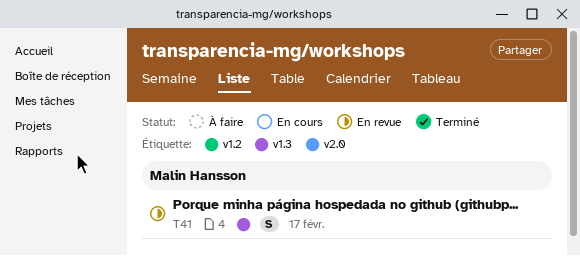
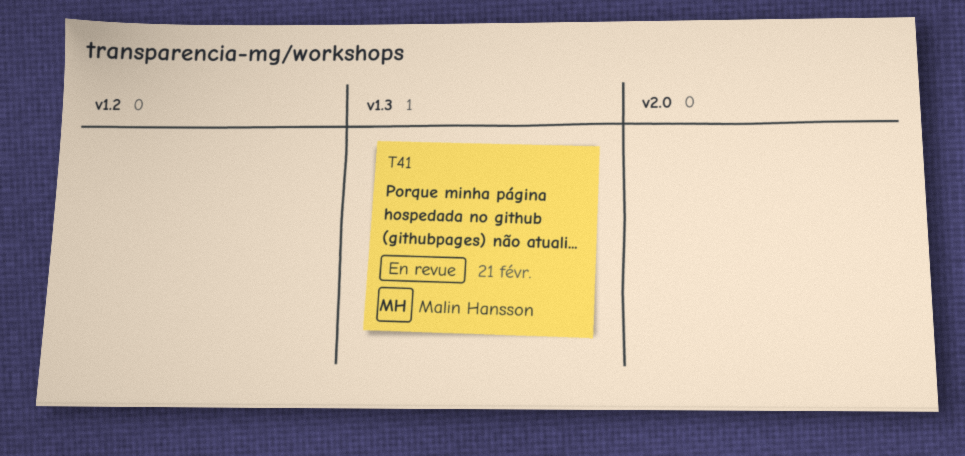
T41, due: Feb 17 -> Feb 21

